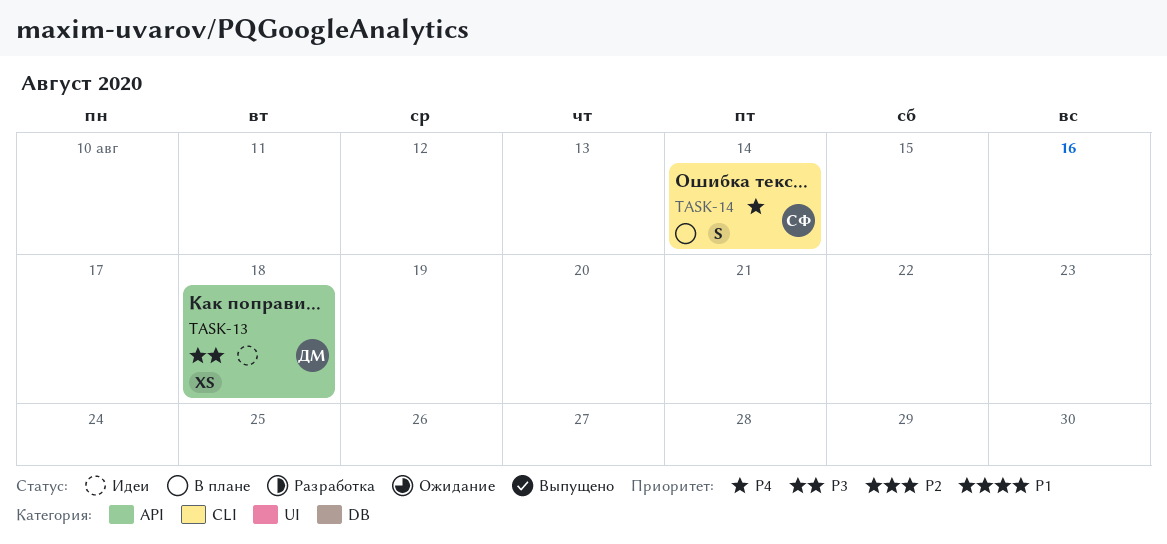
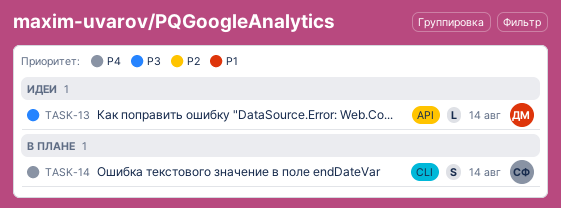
TASK-13, estimate: XS -> L
TASK-13, due: Aug 18 -> Aug 14

